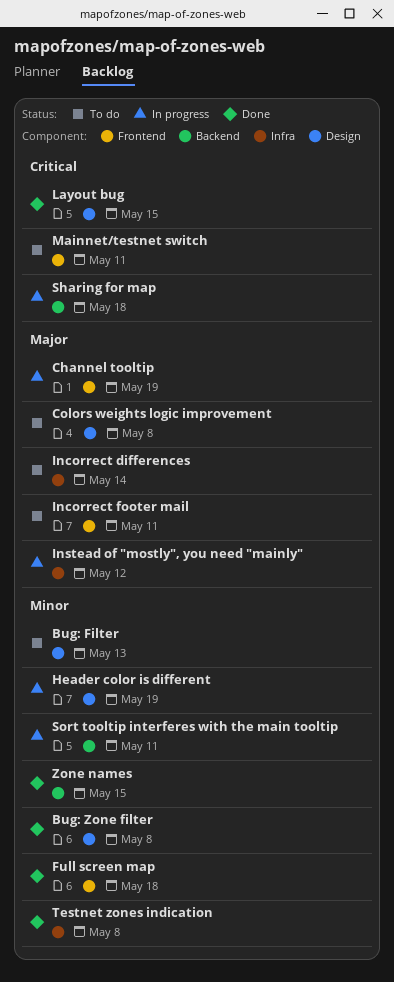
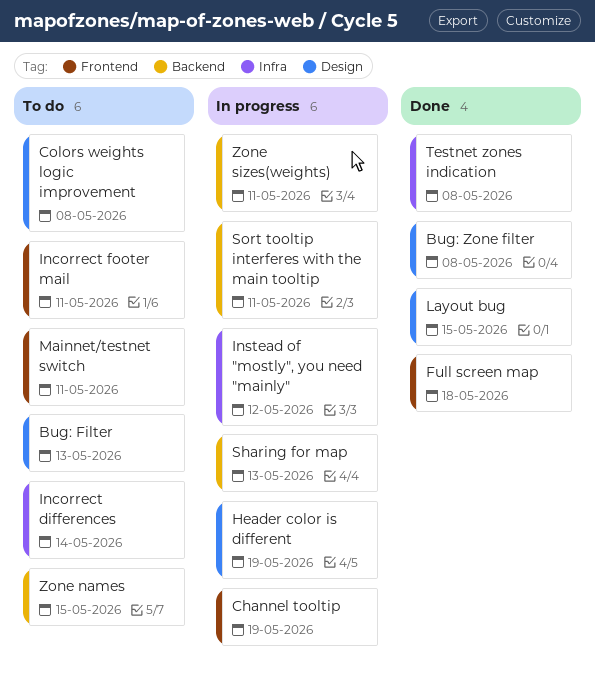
Sharing for map, due: May 18 -> May 13
Zone names, status: Done -> To do
Zone sizes(weights): none -> present

